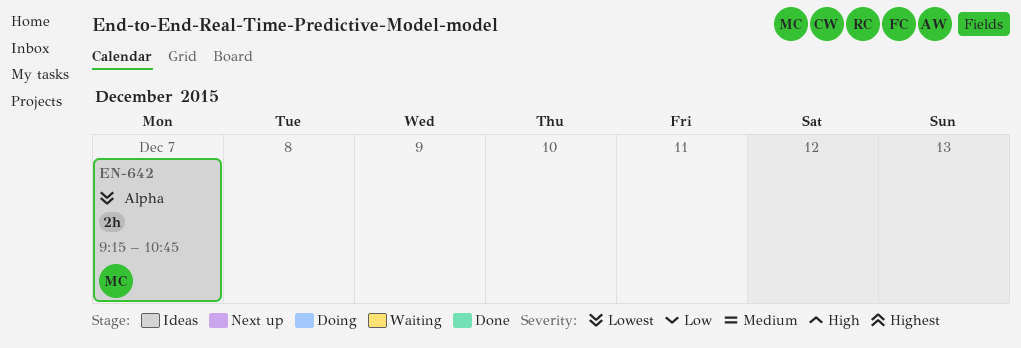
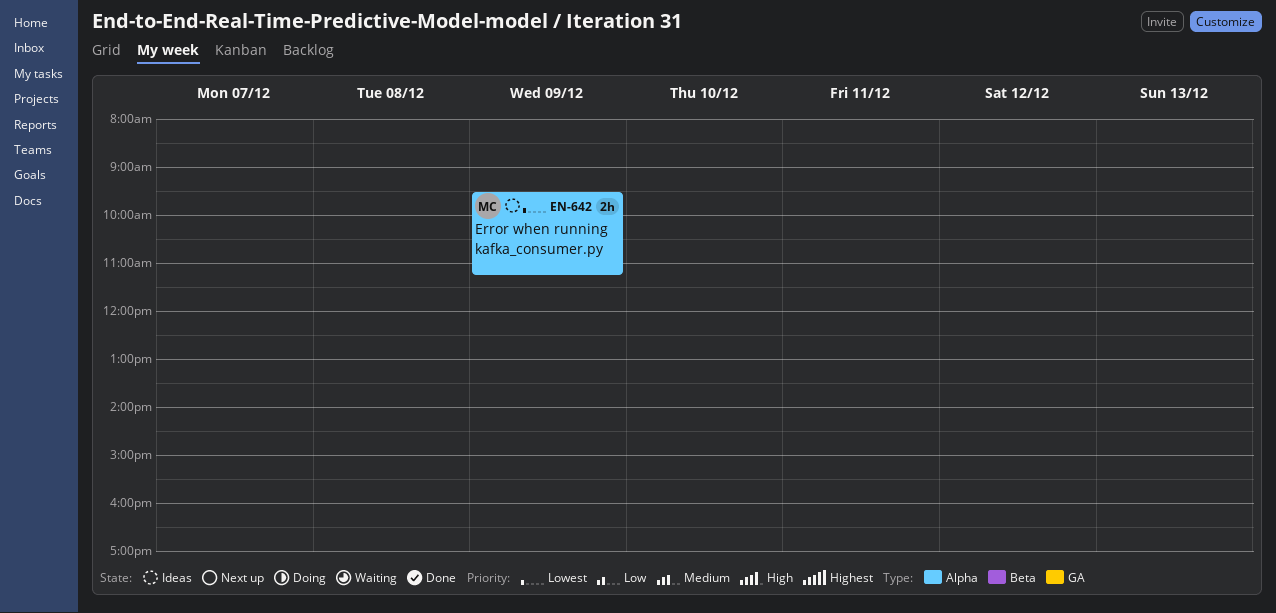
EN-642, day: Dec 7 -> Dec 9
EN-642, begins: 09:15 -> 09:30
EN-642, ends: 10:45 -> 11:15

